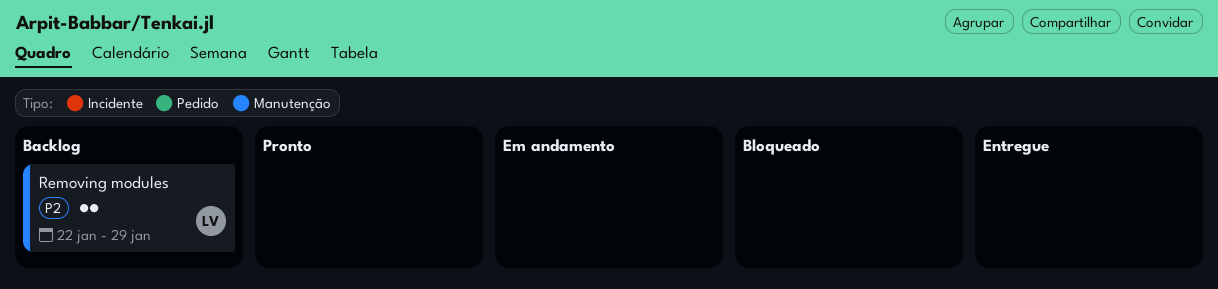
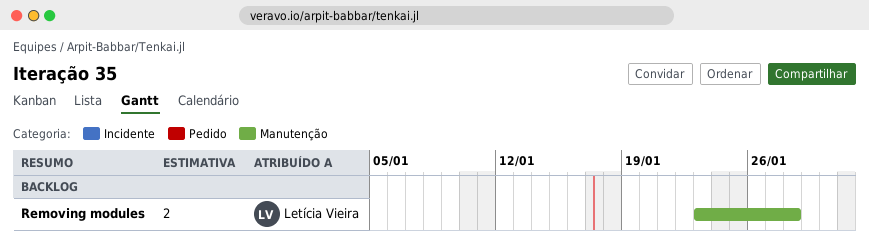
Removing modules, start: Jan 22 -> Jan 23
Removing modules, due: Jan 29 -> Jan 28

